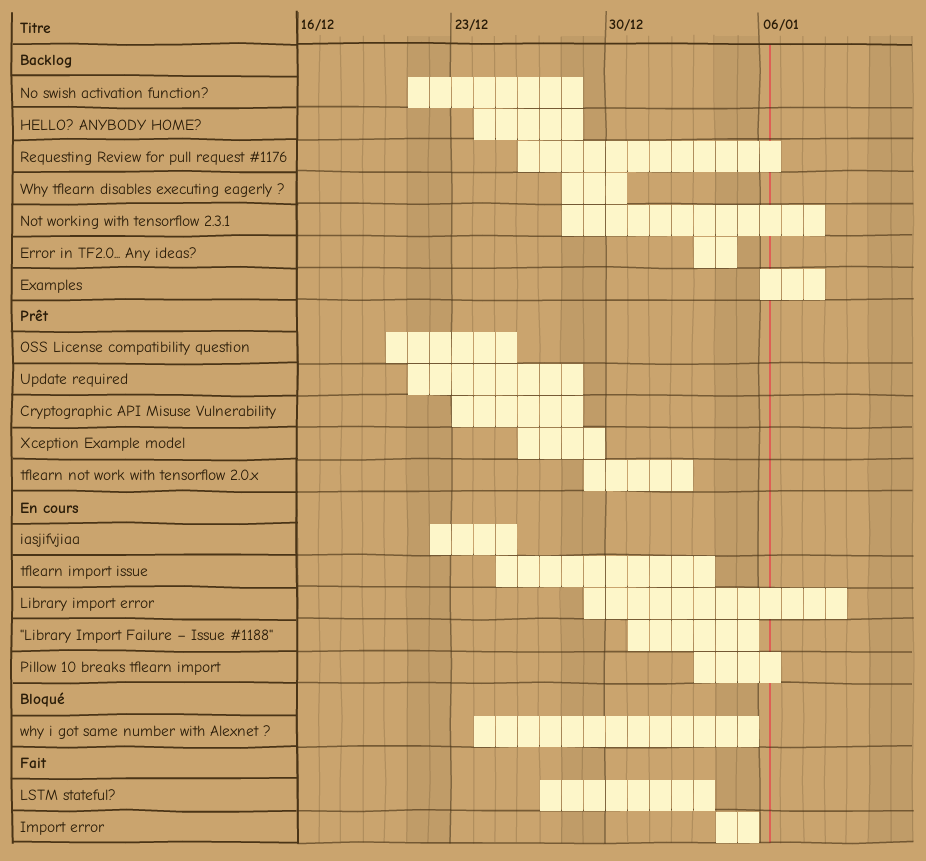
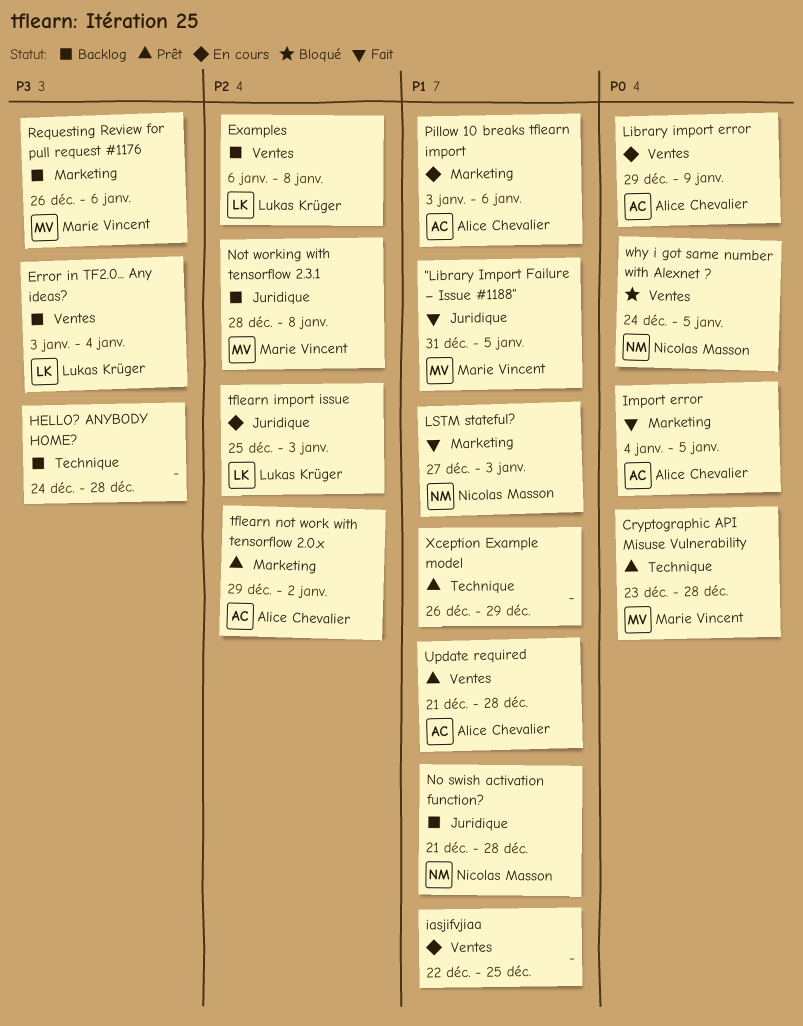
"Library Import Failure – Issue #1188", status: En cours -> Fait
OSS License compatibility question: present -> none
Why tflearn disables executing eagerly ?: present -> none

